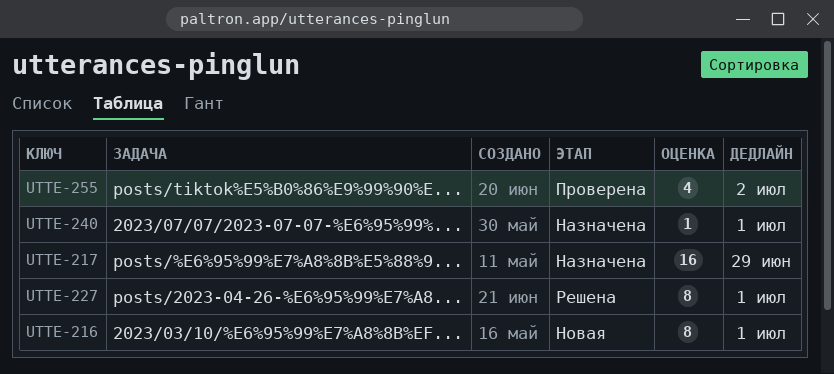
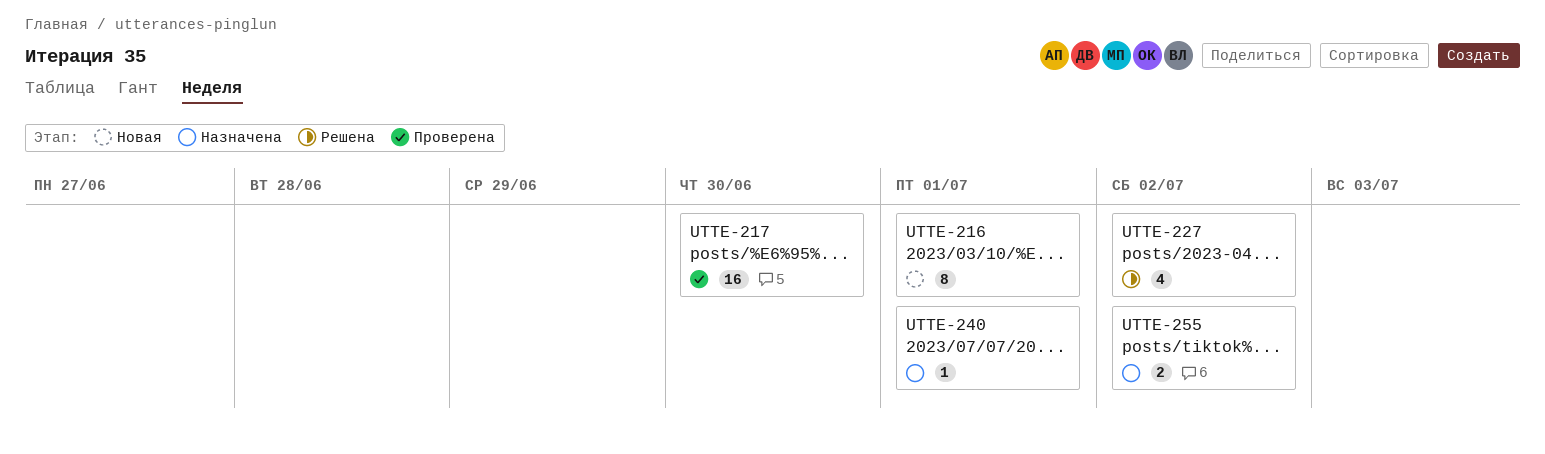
UTTE-217, status: Назначена -> Проверена
UTTE-217, due: Jun 29 -> Jun 30
UTTE-227, estimate: 8 -> 4
UTTE-227, due: Jul 1 -> Jul 2
UTTE-255, status: Проверена -> Назначена
UTTE-255, estimate: 4 -> 2

